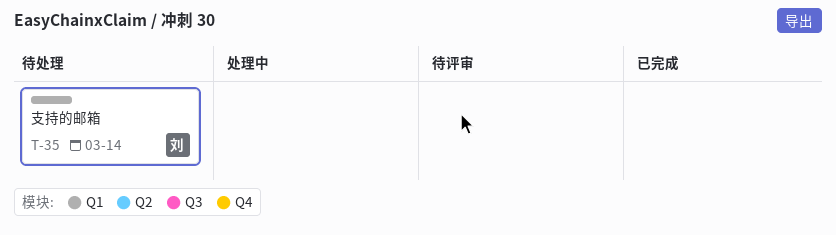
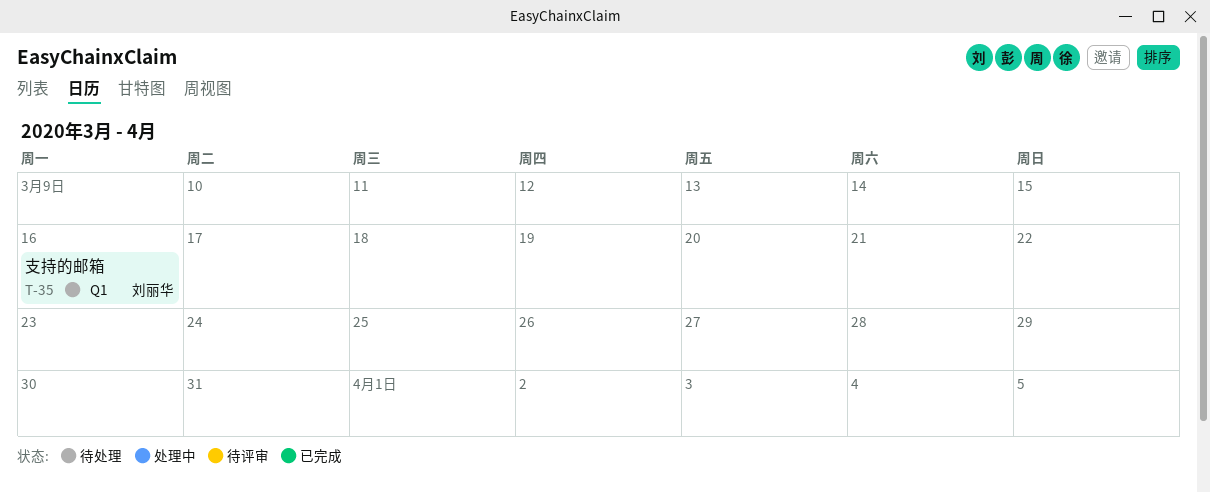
T-35, due: Mar 14 -> Mar 16

